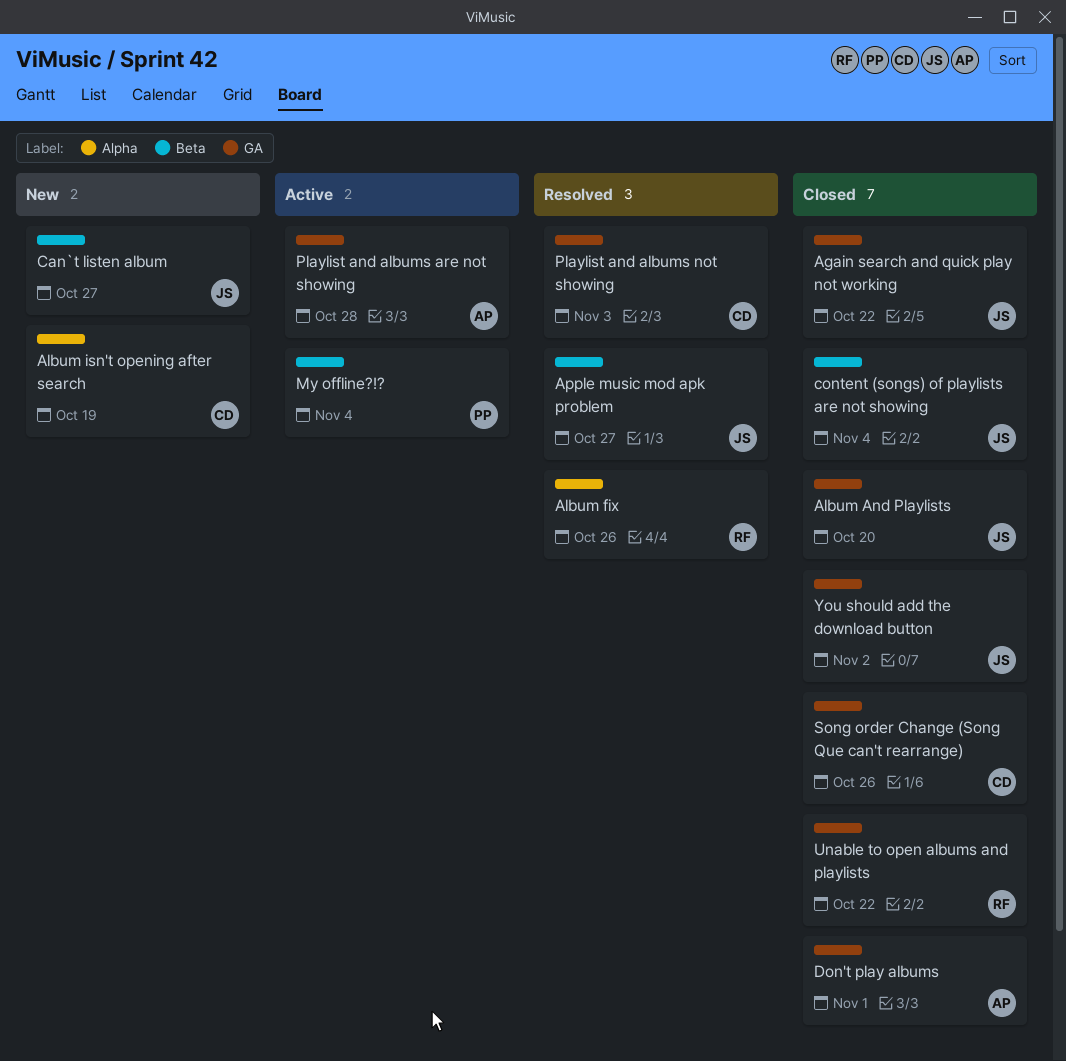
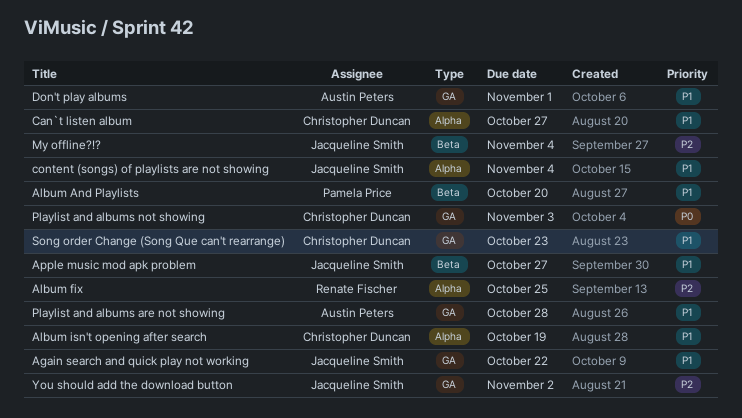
Album And Playlists, owner: Jacqueline Smith -> Pamela Price
Album And Playlists, label: GA -> Beta
Album fix, due: Oct 26 -> Oct 25
Can`t listen album, owner: Jacqueline Smith -> Christopher Duncan
Can`t listen album, label: Beta -> Alpha
content (songs) of playlists are not showing, label: Beta -> Alpha
My offline?!?, owner: Pamela Price -> Jacqueline Smith
Song order Change (Song Que can't rearrange), due: Oct 26 -> Oct 23
Unable to open albums and playlists: present -> none

